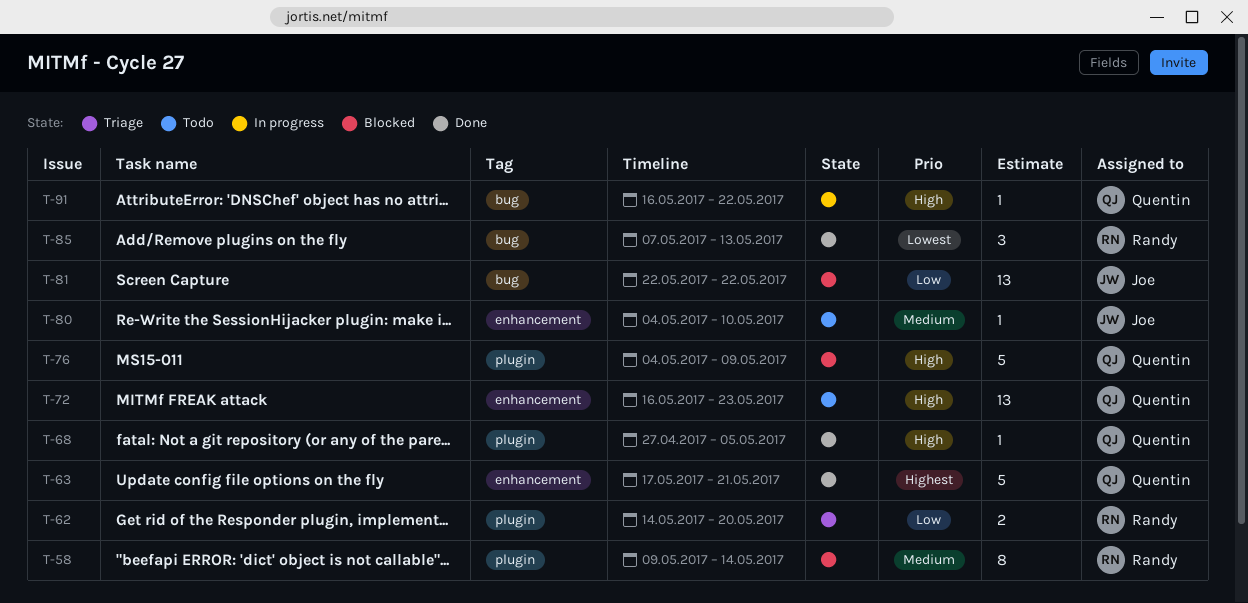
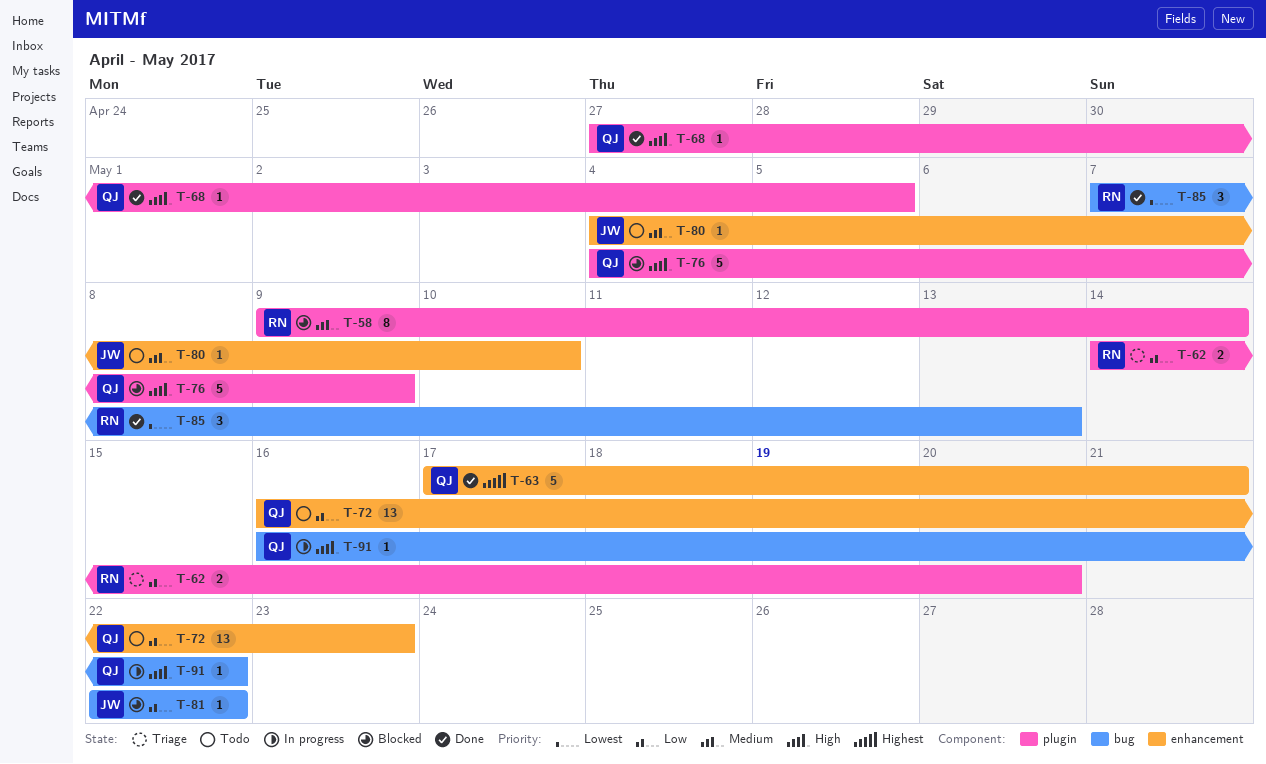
T-72, priority: High -> Low
T-81, estimate: 13 -> 1

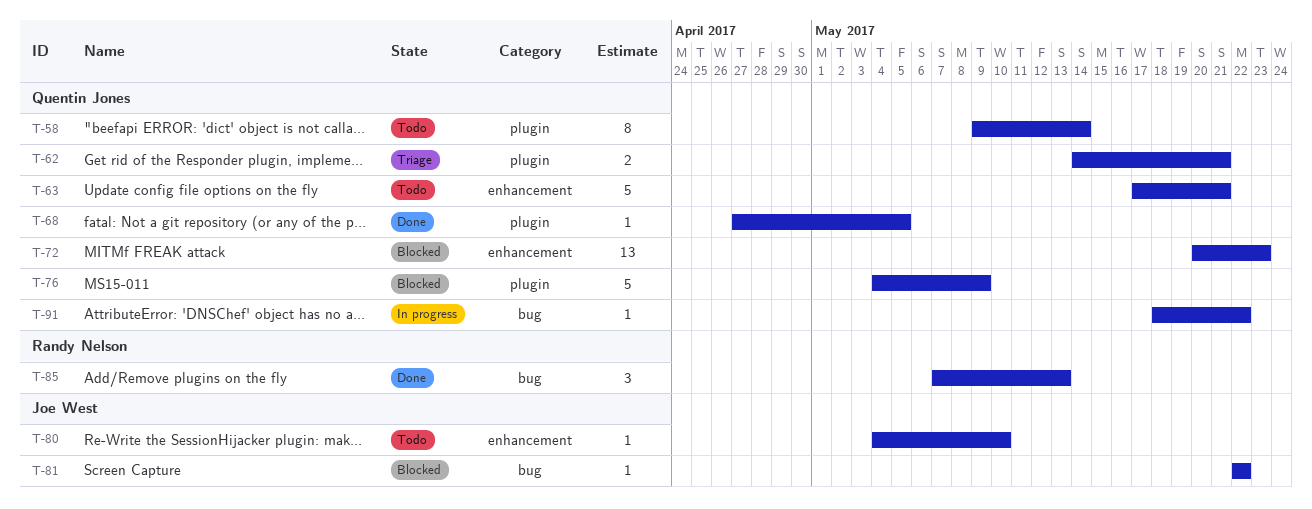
T-58, status: Blocked -> Todo
T-58, owner: Randy Nelson -> Quentin Jones
T-62, owner: Randy Nelson -> Quentin Jones
T-62, due: May 20 -> May 21
T-63, status: Done -> Todo
T-72, status: Todo -> Blocked
T-72, start: May 16 -> May 20
T-91, start: May 16 -> May 18

